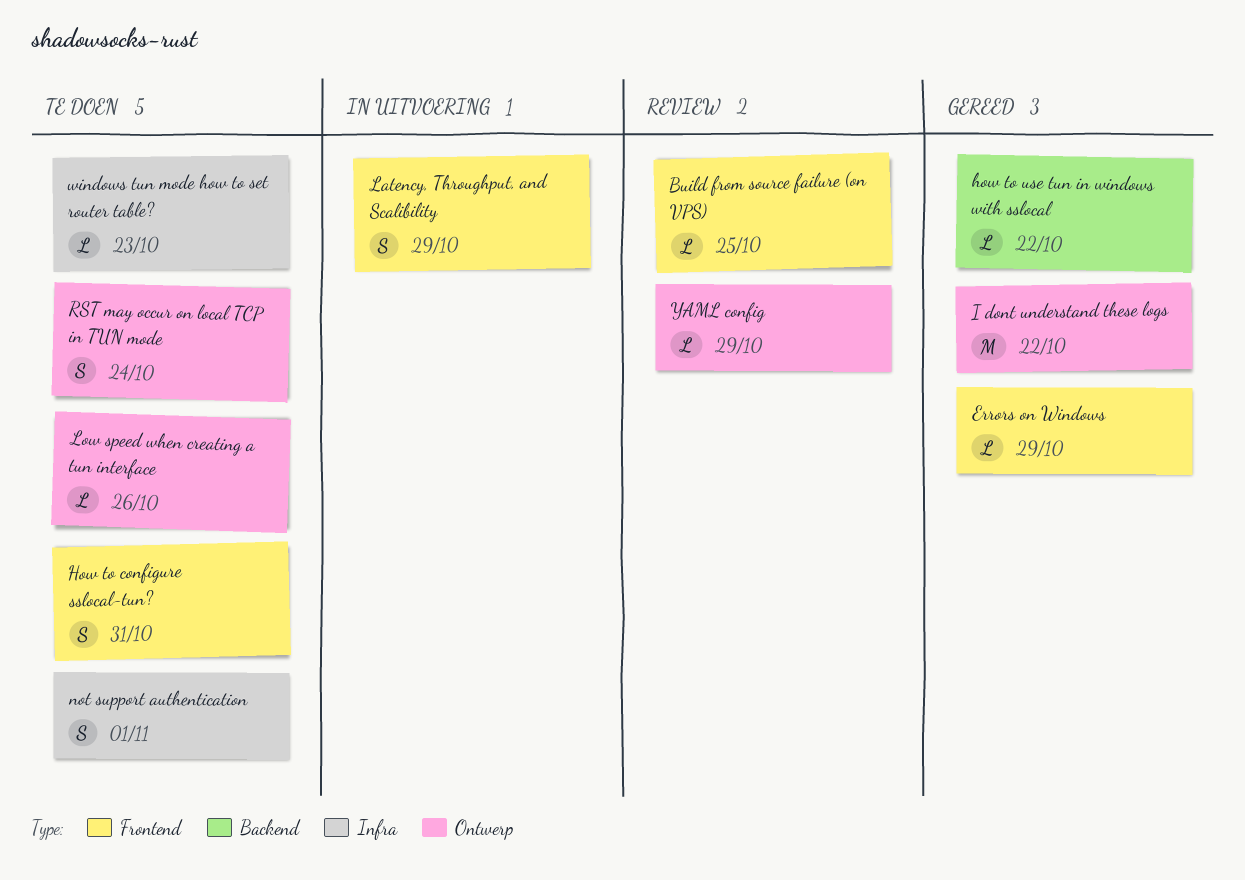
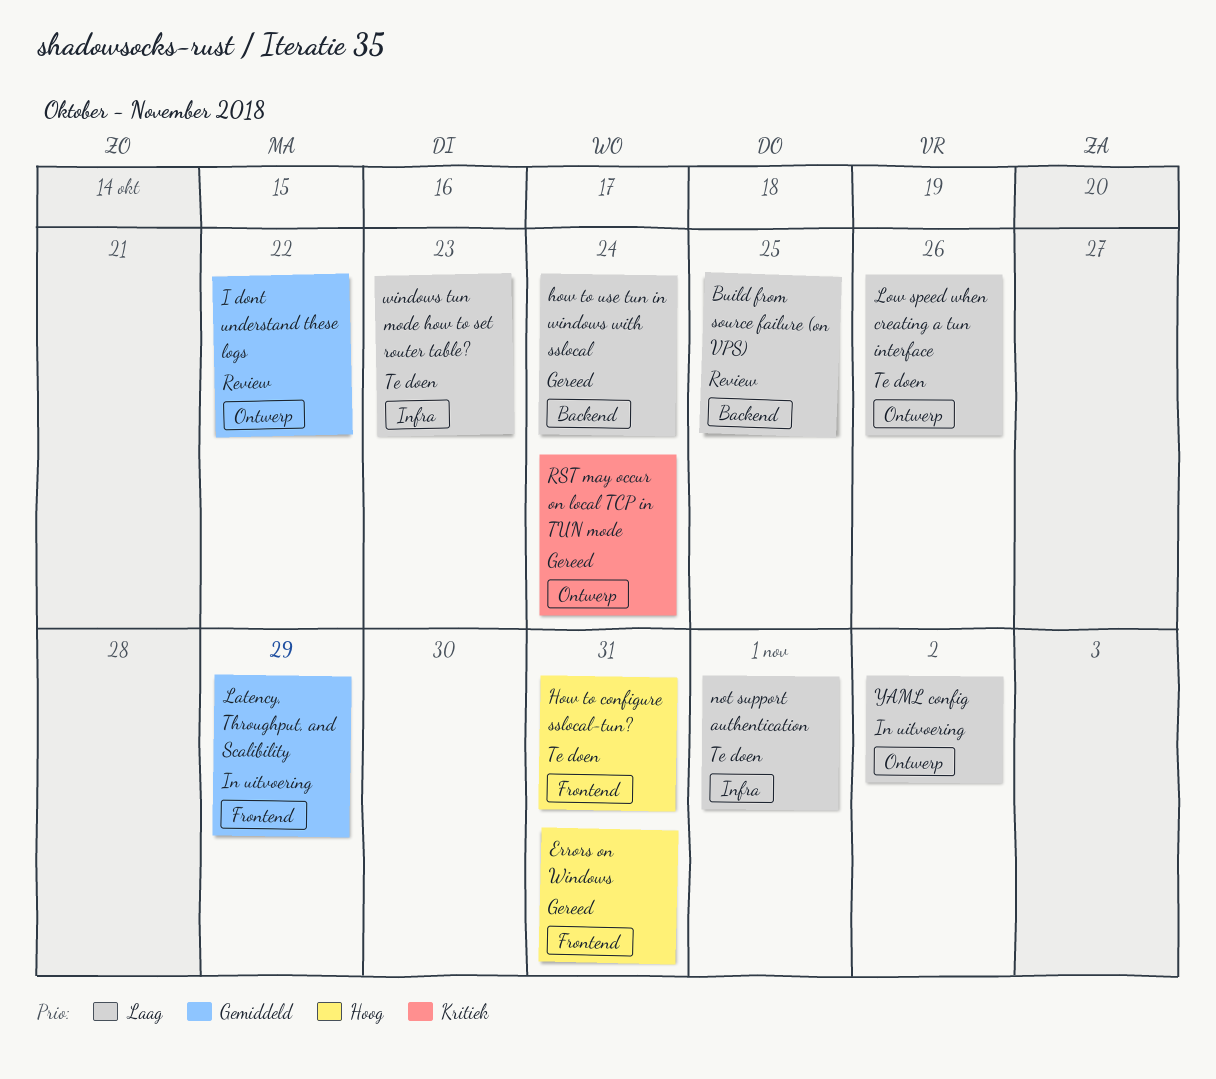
Build from source failure (on VPS), label: Frontend -> Backend
Errors on Windows, due: Oct 29 -> Oct 31
how to use tun in windows with sslocal, due: Oct 22 -> Oct 24
I dont understand these logs, status: Gereed -> Review
RST may occur on local TCP in TUN mode, status: Te doen -> Gereed
YAML config, status: Review -> In uitvoering
YAML config, due: Oct 29 -> Nov 2

